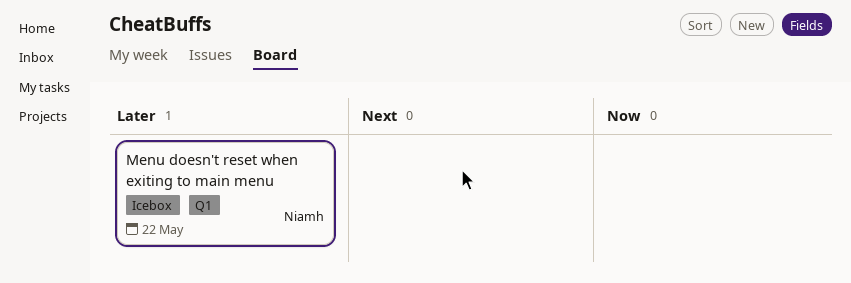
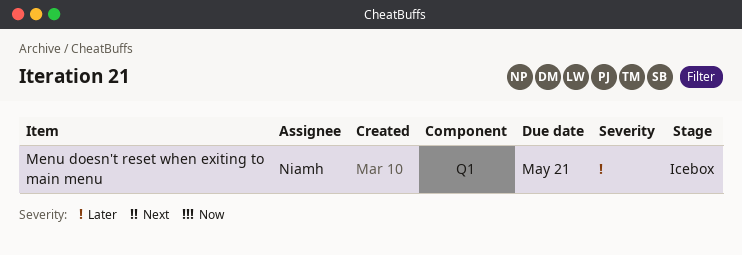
Menu doesn't reset when exiting to main menu, due: May 22 -> May 21

